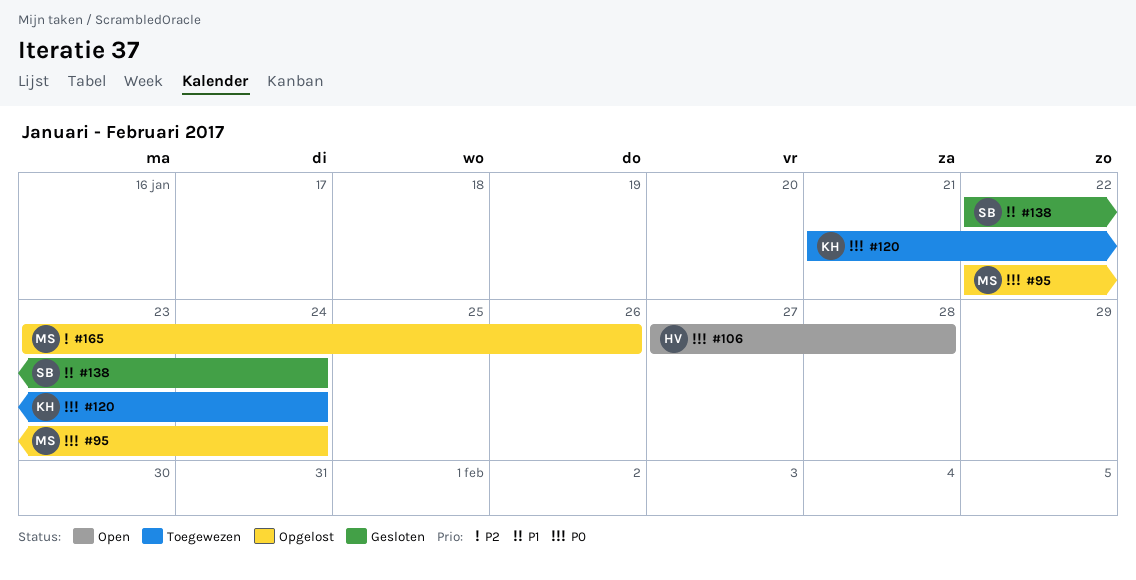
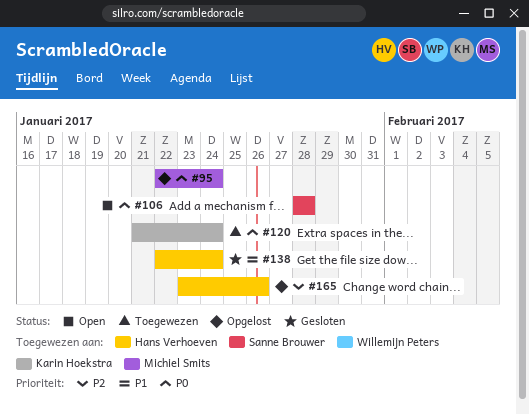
#106, owner: Hans Verhoeven -> Sanne Brouwer
#106, start: Jan 27 -> Jan 28
#138, owner: Sanne Brouwer -> Hans Verhoeven
#165, owner: Michiel Smits -> Hans Verhoeven

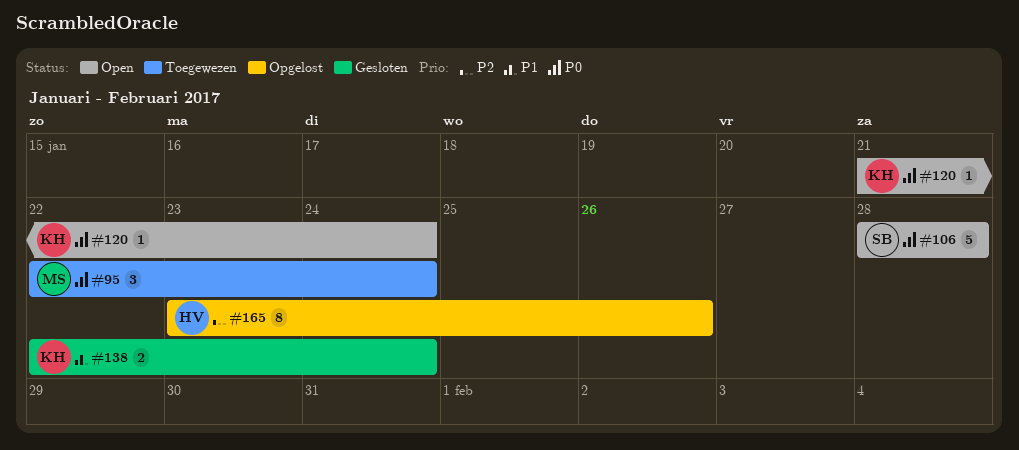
#95, status: Opgelost -> Toegewezen
#120, status: Toegewezen -> Open
#138, owner: Hans Verhoeven -> Karin Hoekstra

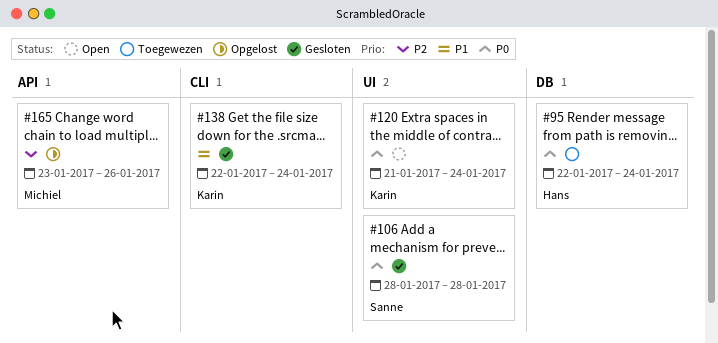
#95, owner: Michiel -> Hans
#106, status: Open -> Gesloten
#165, owner: Hans -> Michiel

